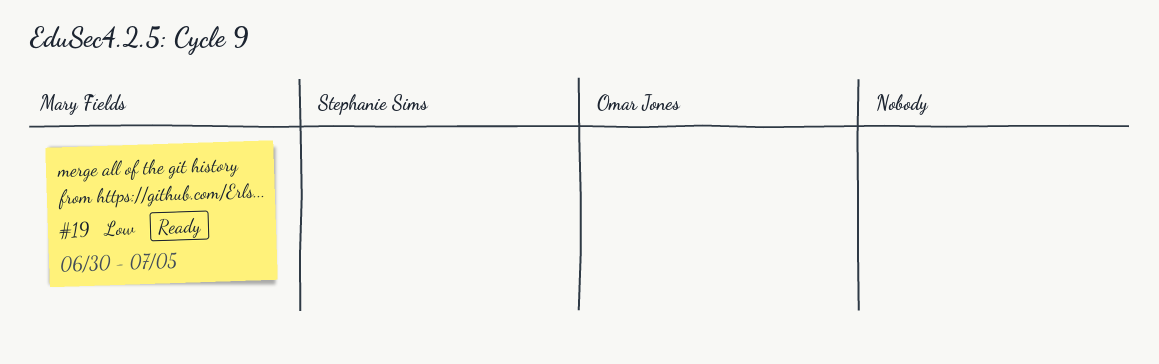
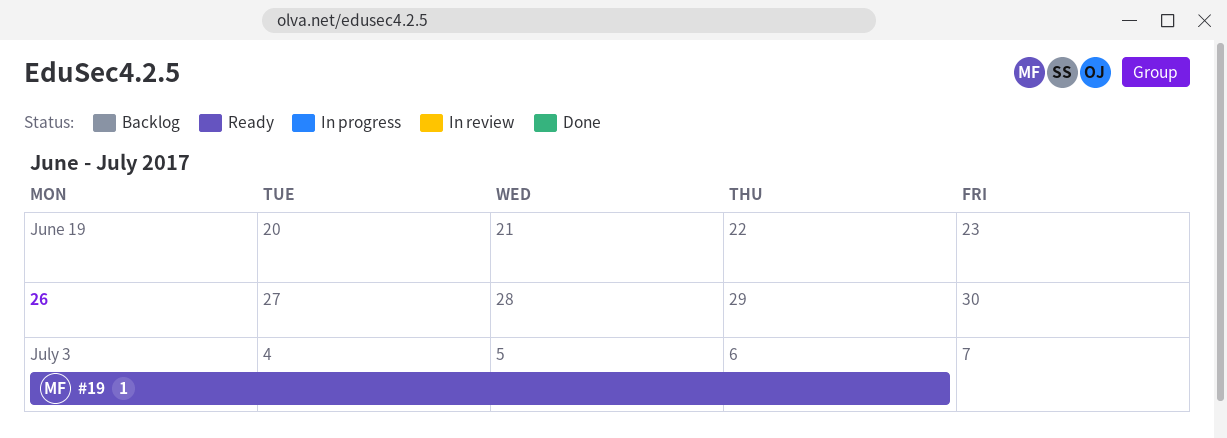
#19, start: Jun 30 -> Jul 3
#19, due: Jul 5 -> Jul 6

